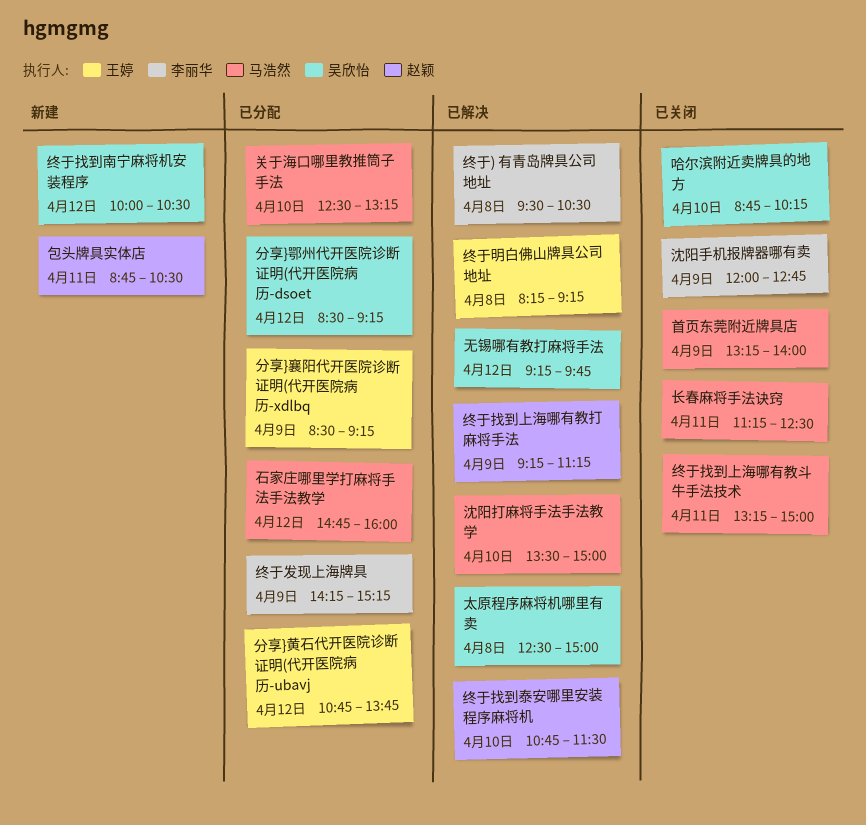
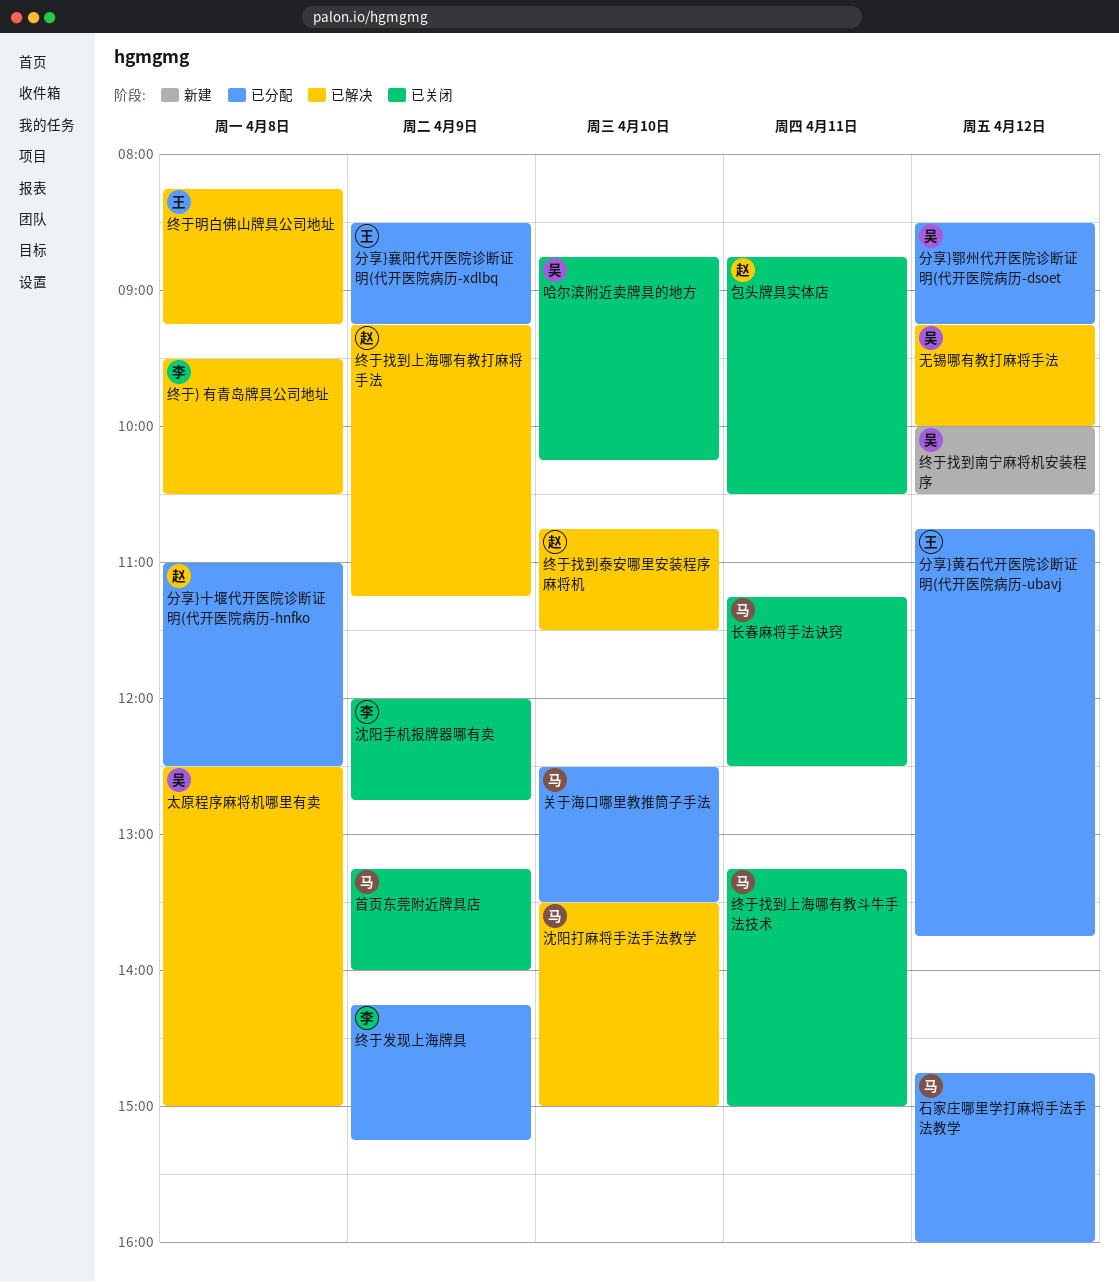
关于海口哪里教推筒子手法, ends: 13:15 -> 13:30
分享}十堰代开医院诊断证明(代开医院病历-hnfko: none -> present
包头牌具实体店, status: 新建 -> 已关闭
无锡哪有教打麻将手法, ends: 09:45 -> 10:00

